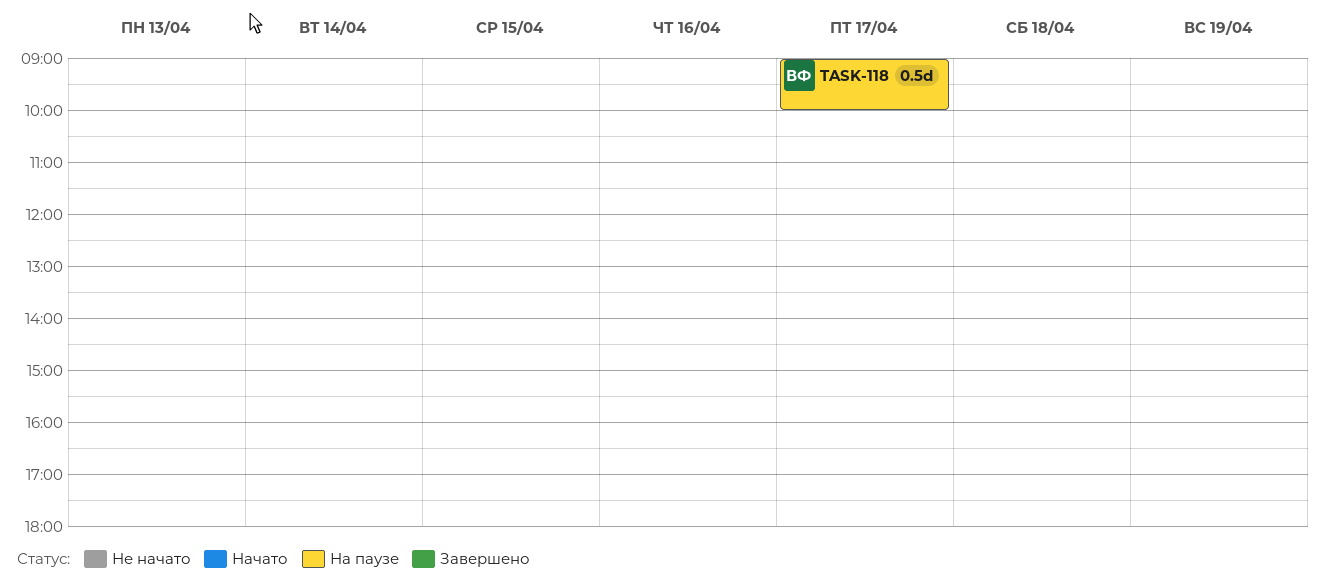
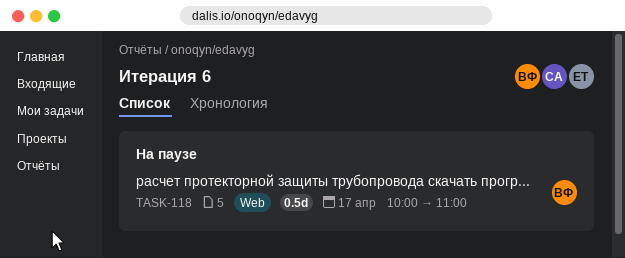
TASK-118, begins: 09:00 -> 10:00
TASK-118, ends: 10:00 -> 11:00

